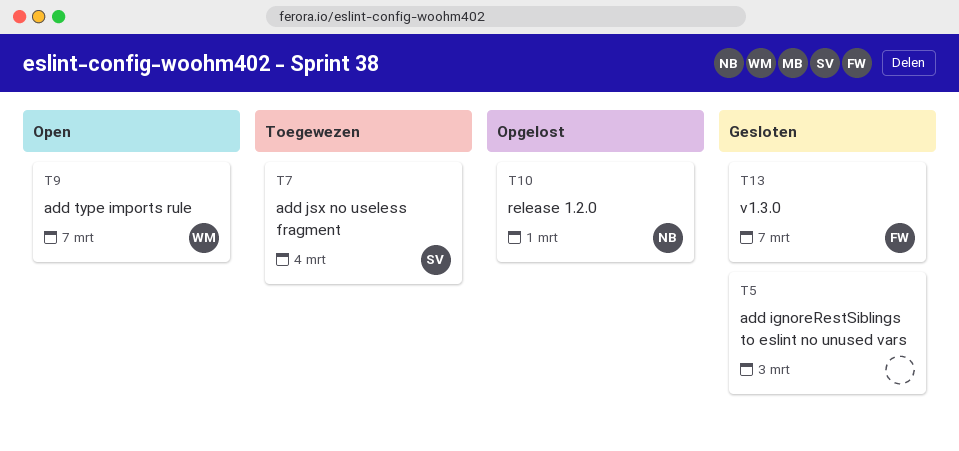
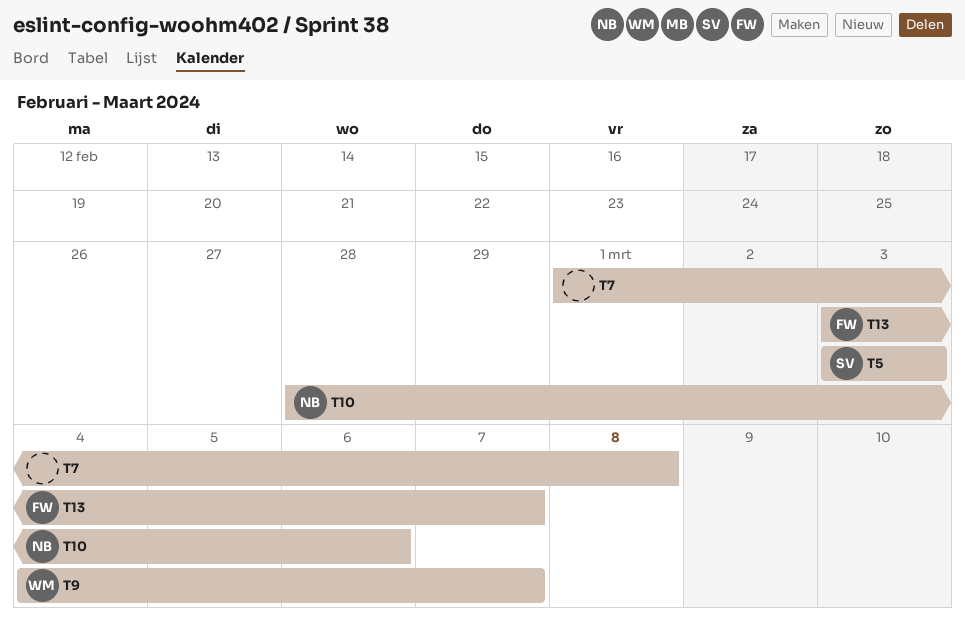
T5, owner: none -> SV
T7, owner: SV -> none
T7, due: Mar 4 -> Mar 8
T10, due: Mar 1 -> Mar 6

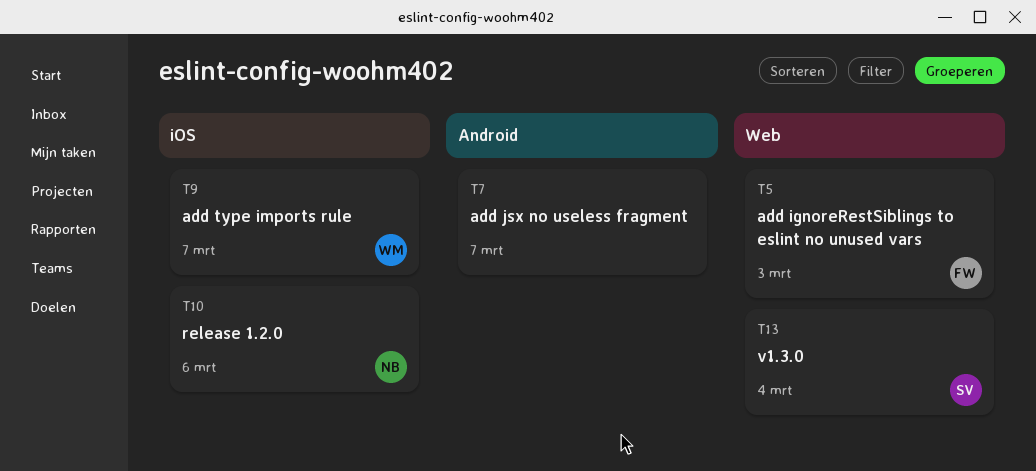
T5, owner: SV -> FW
T7, due: Mar 8 -> Mar 7
T13, owner: FW -> SV
T13, due: Mar 7 -> Mar 4

